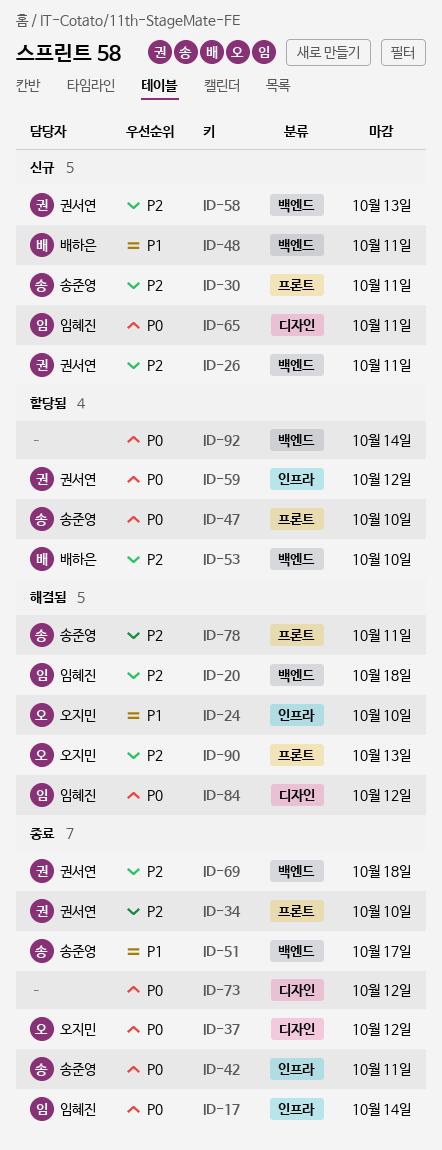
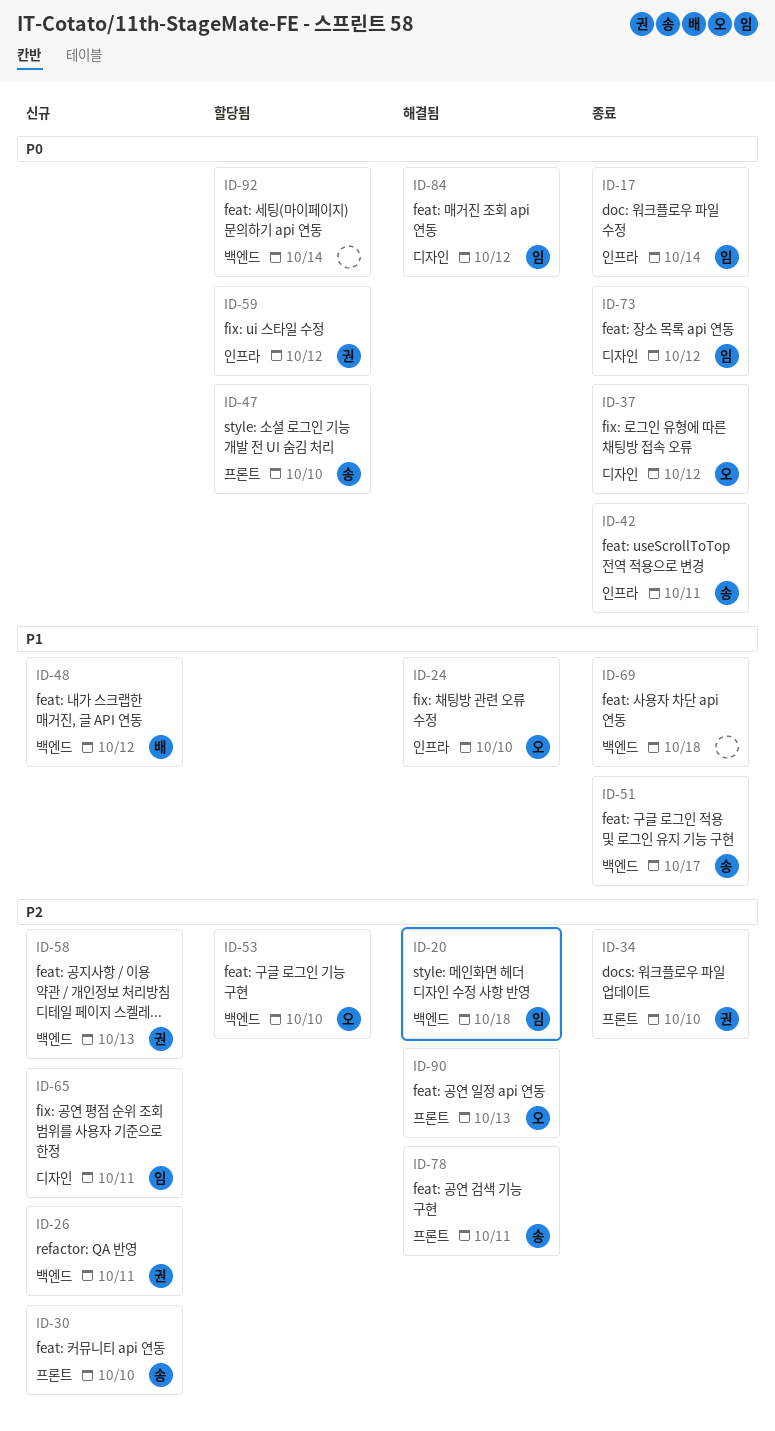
ID-30, due: Oct 11 -> Oct 10
ID-48, due: Oct 11 -> Oct 12
ID-53, owner: 배하은 -> 오지민
ID-65, priority: P0 -> P2
ID-69, owner: 권서연 -> none
ID-69, priority: P2 -> P1
ID-73, owner: none -> 임혜진

